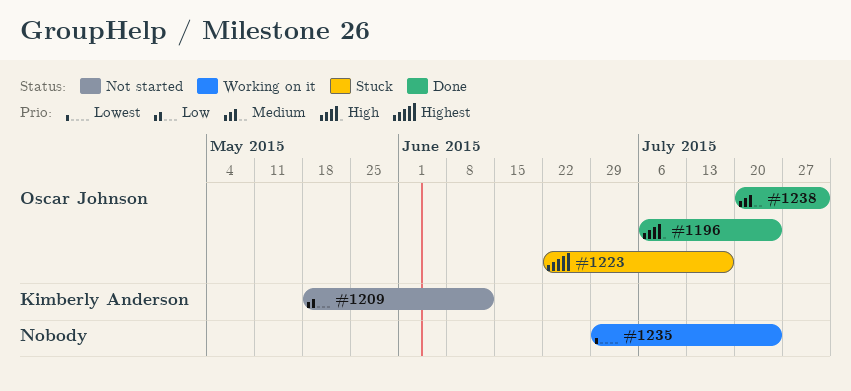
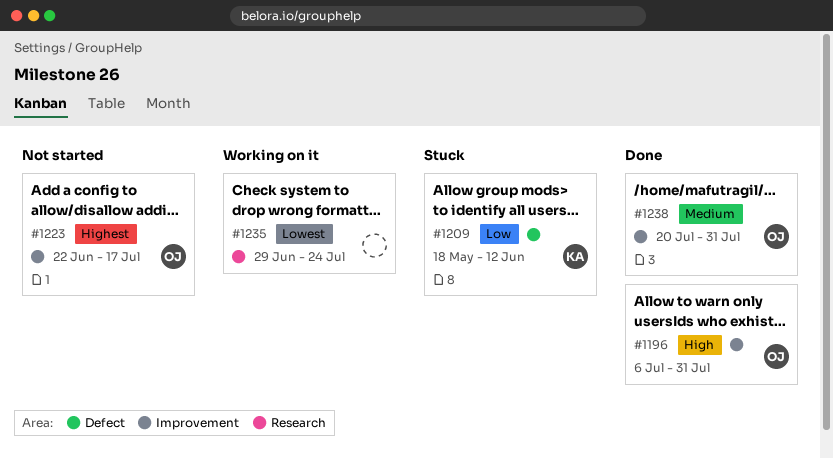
#1196, due: Jul 24 -> Jul 31
#1209, status: Not started -> Stuck
#1223, status: Stuck -> Not started

